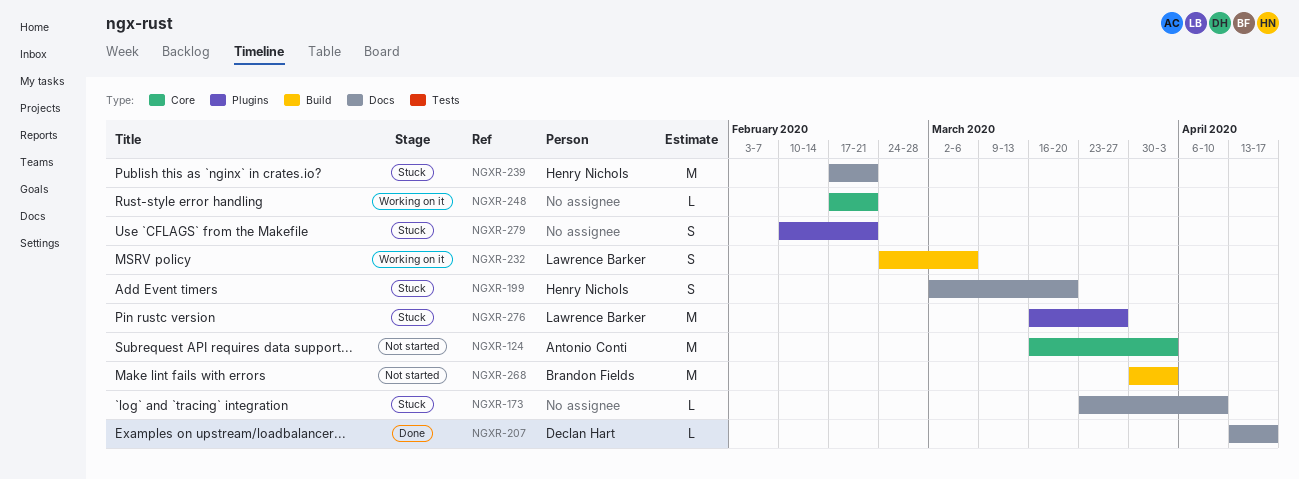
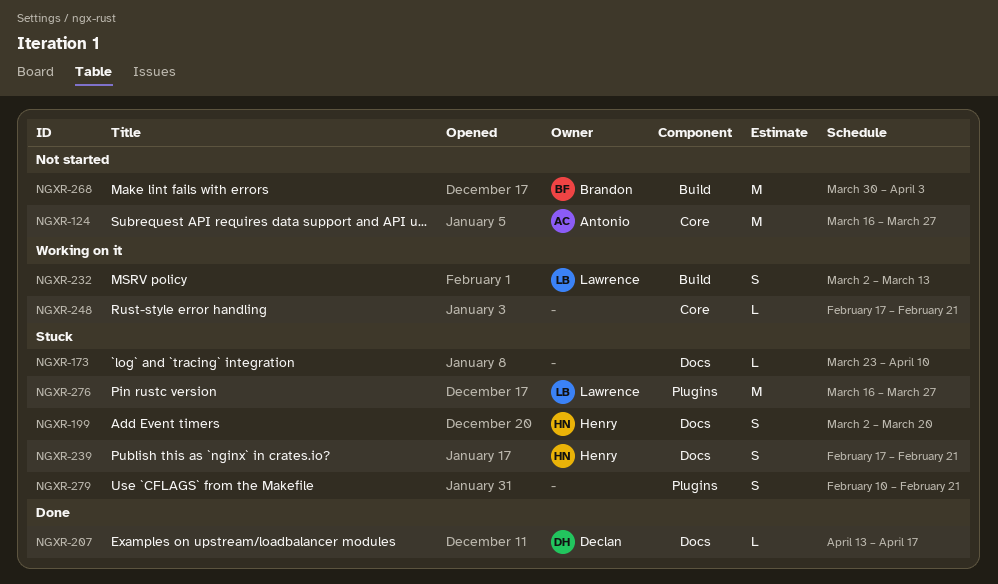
NGXR-124, due: Apr 3 -> Mar 27
NGXR-232, start: Feb 24 -> Mar 2
NGXR-232, due: Mar 6 -> Mar 13
NGXR-239, estimate: M -> S

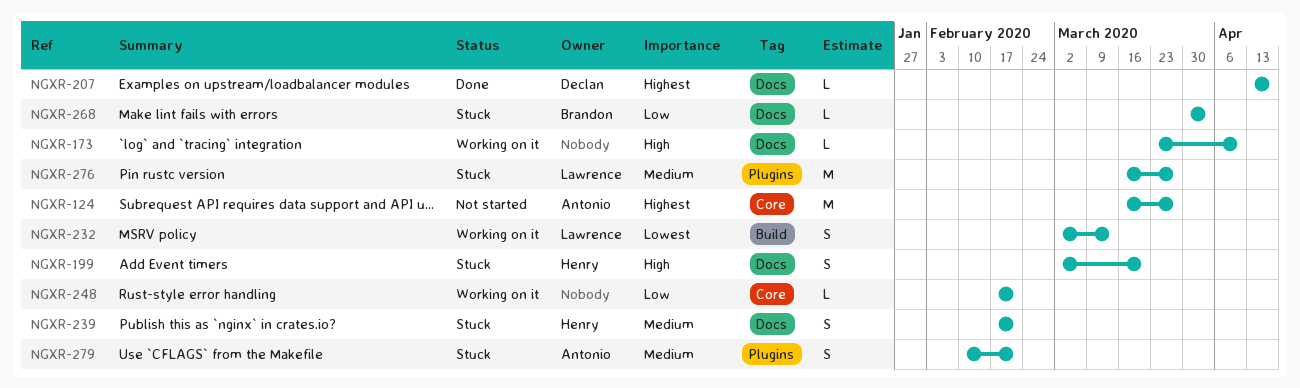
NGXR-173, status: Stuck -> Working on it
NGXR-268, status: Not started -> Stuck
NGXR-268, label: Build -> Docs
NGXR-268, estimate: M -> L
NGXR-279, owner: none -> Antonio

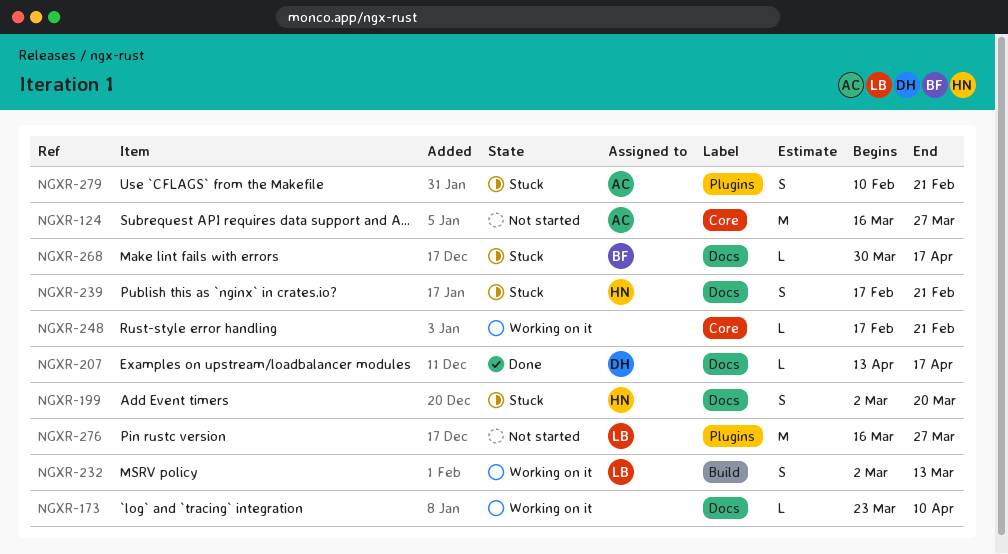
NGXR-268, due: Apr 3 -> Apr 17
NGXR-276, status: Stuck -> Not started

